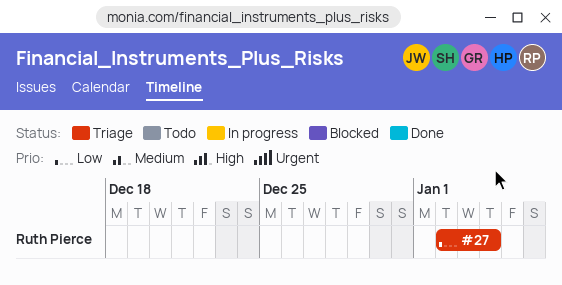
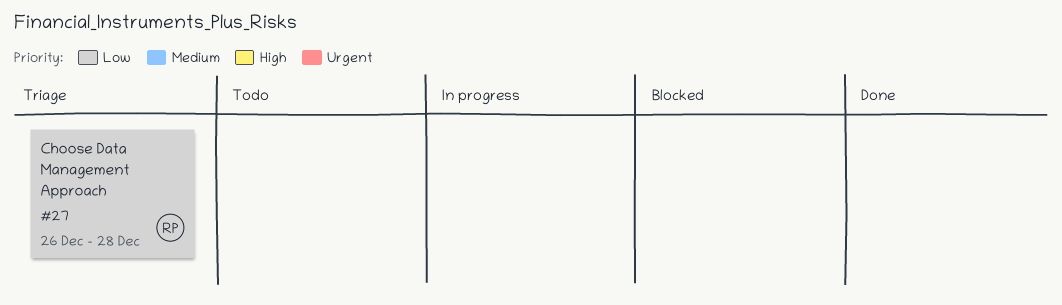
#27, start: Jan 2 -> Dec 26
#27, due: Jan 4 -> Dec 28

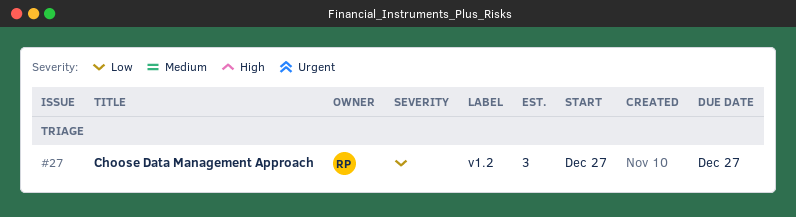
#27, start: Dec 26 -> Dec 27
#27, due: Dec 28 -> Dec 27

